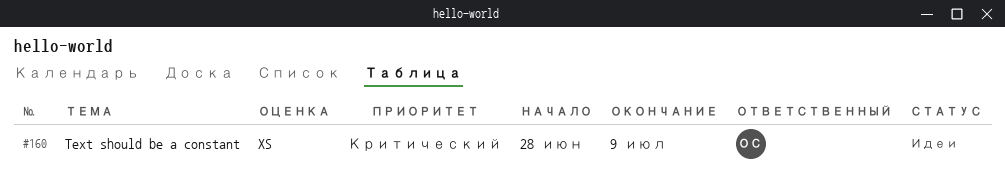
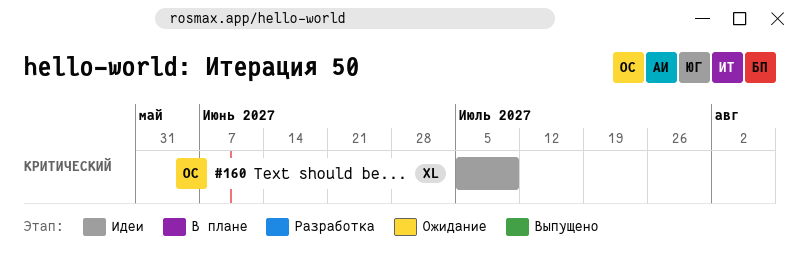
#160, estimate: XS -> XL
#160, start: Jun 28 -> Jul 5

